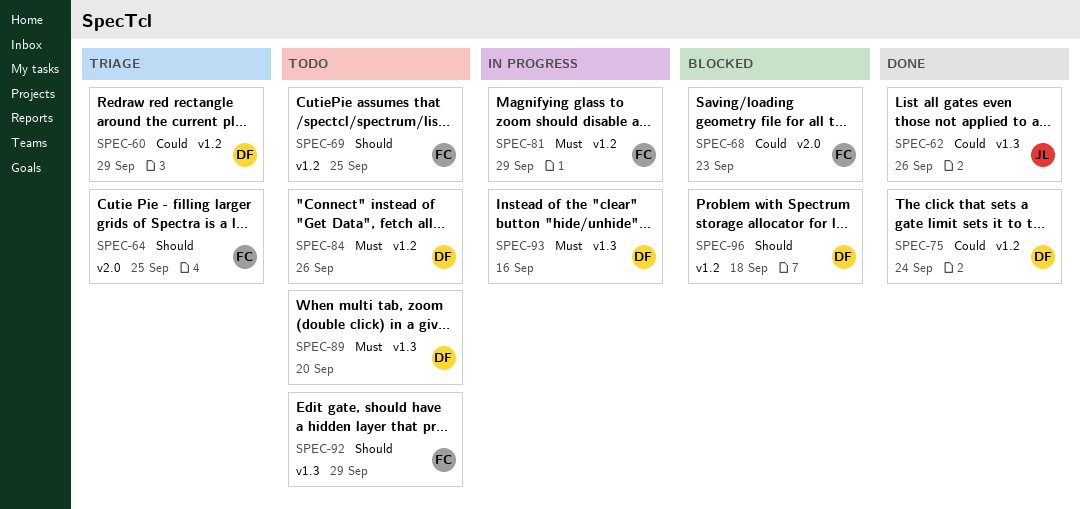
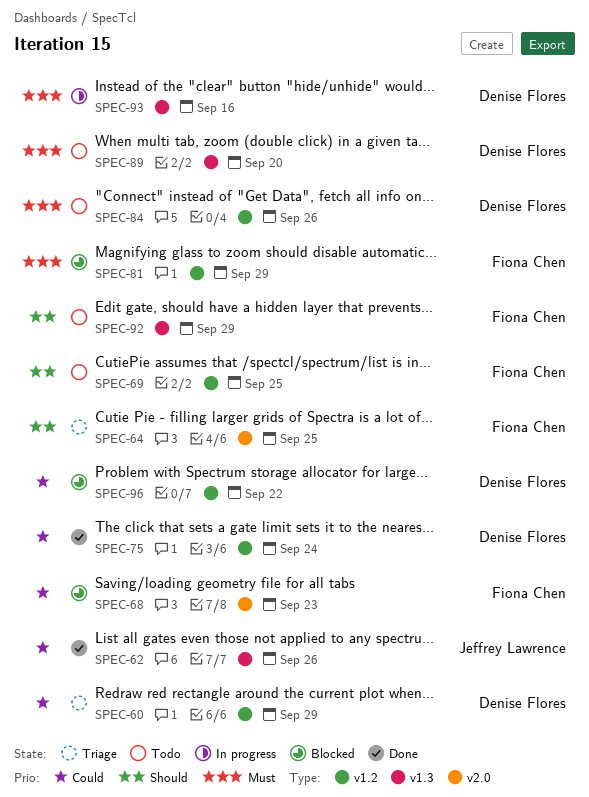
SPEC-81, status: In progress -> Blocked
SPEC-96, priority: Should -> Could
SPEC-96, due: Sep 18 -> Sep 22

